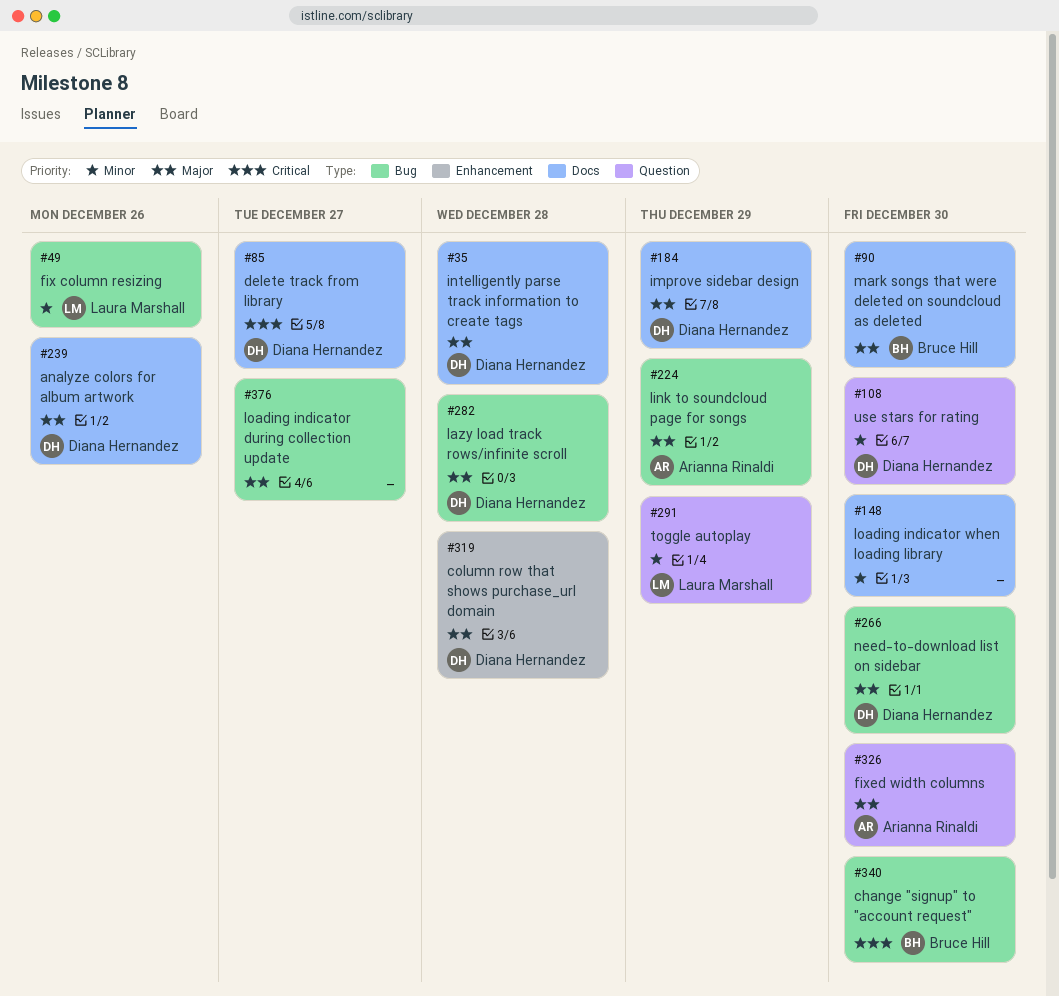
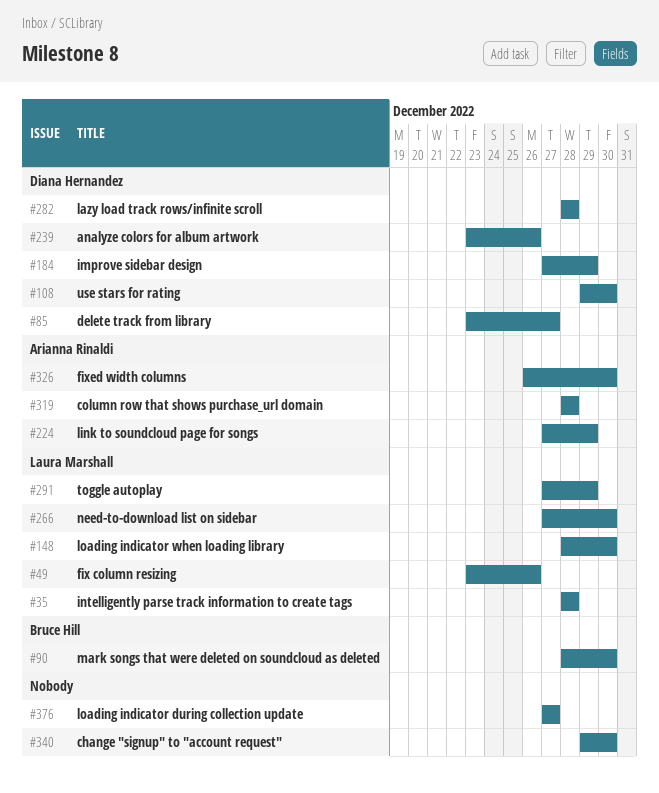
#35, owner: Diana Hernandez -> Laura Marshall
#148, owner: none -> Laura Marshall
#266, owner: Diana Hernandez -> Laura Marshall
#319, owner: Diana Hernandez -> Arianna Rinaldi
#340, owner: Bruce Hill -> none

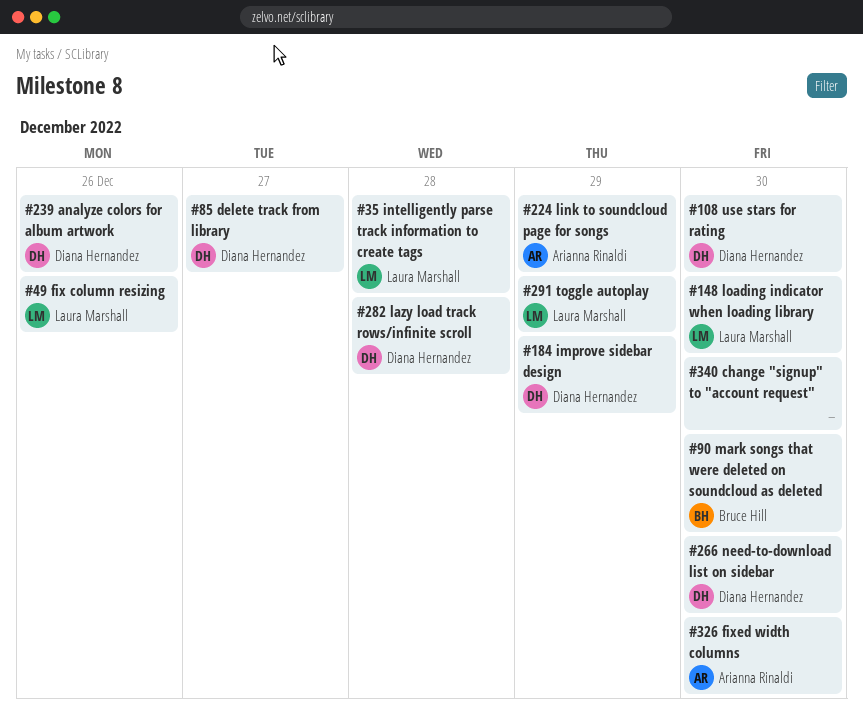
#266, owner: Laura Marshall -> Diana Hernandez
#319: present -> none
#376: present -> none

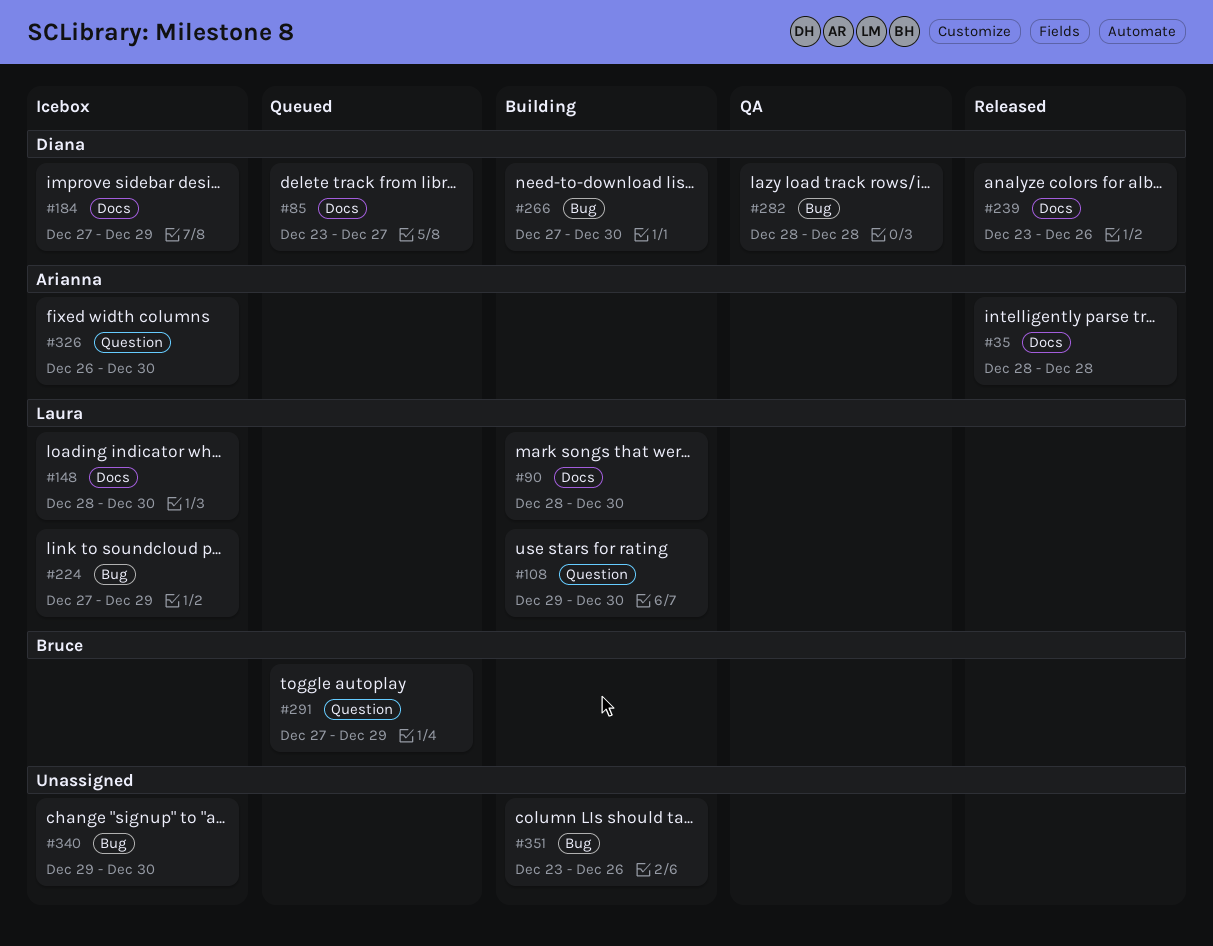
#35, owner: Laura Marshall -> Arianna Rinaldi
#49: present -> none
#90, owner: Bruce Hill -> Laura Marshall
#108, owner: Diana Hernandez -> Laura Marshall
#224, owner: Arianna Rinaldi -> Laura Marshall
#291, owner: Laura Marshall -> Bruce Hill
#351: none -> present

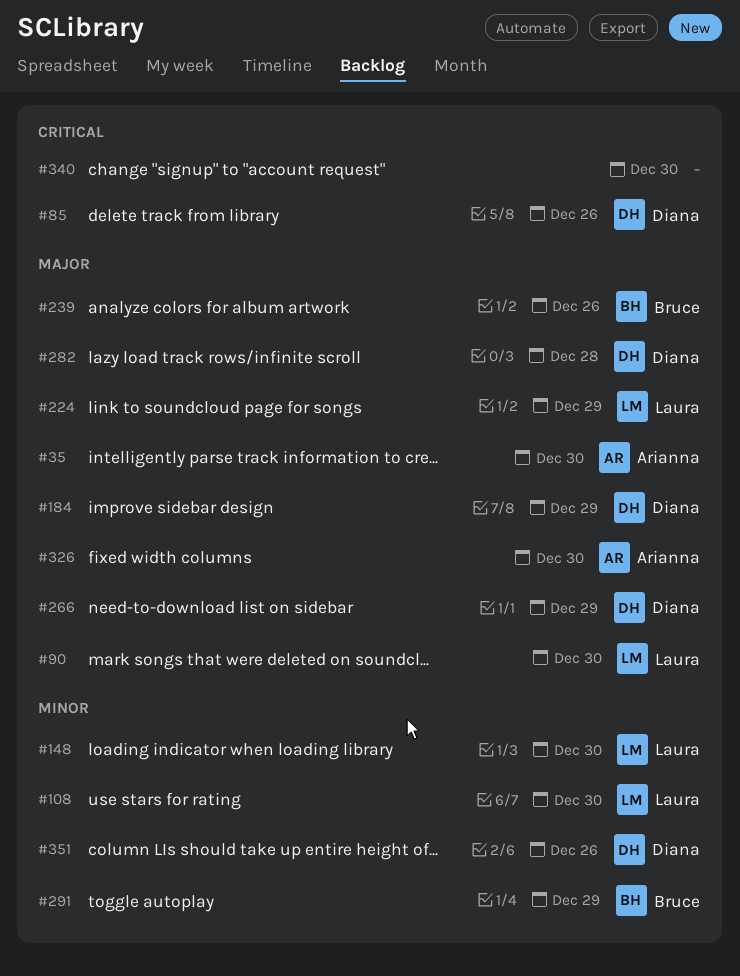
#35, due: Dec 28 -> Dec 30
#85, due: Dec 27 -> Dec 26
#239, owner: Diana -> Bruce
#266, due: Dec 30 -> Dec 29
#351, owner: none -> Diana

